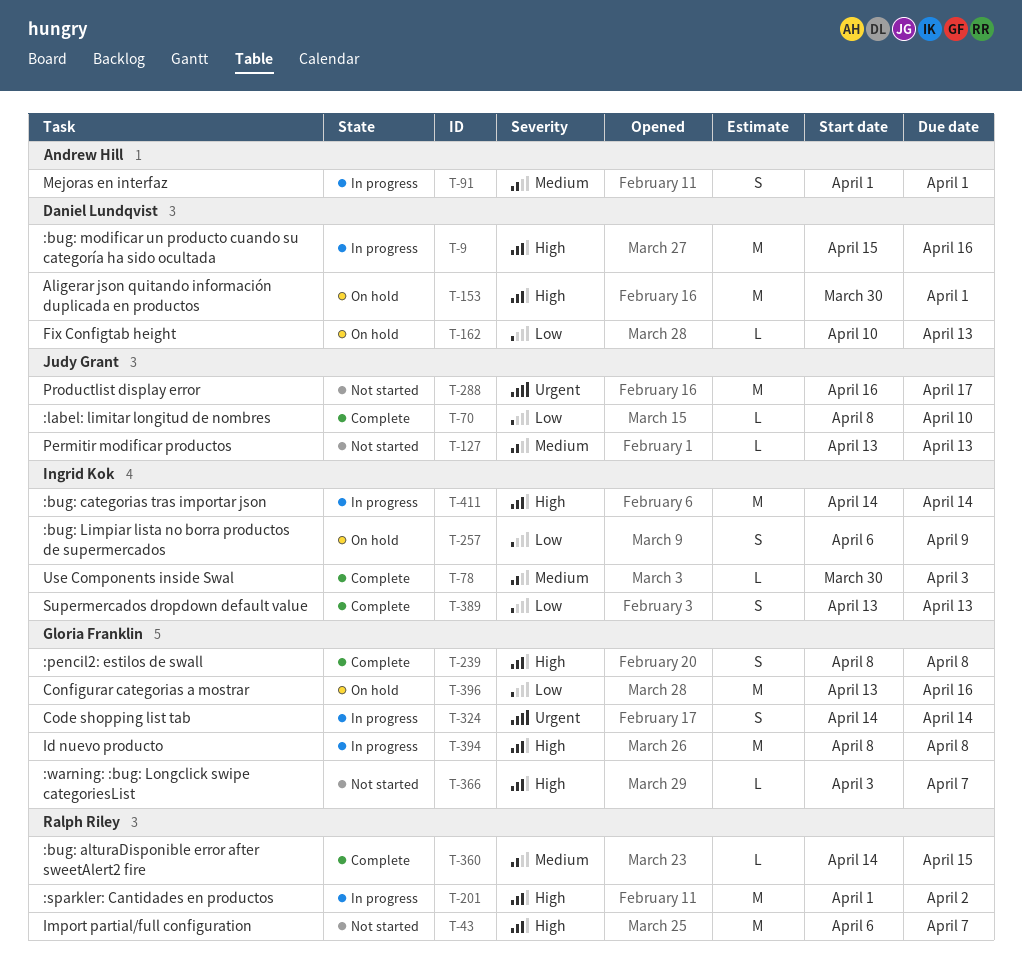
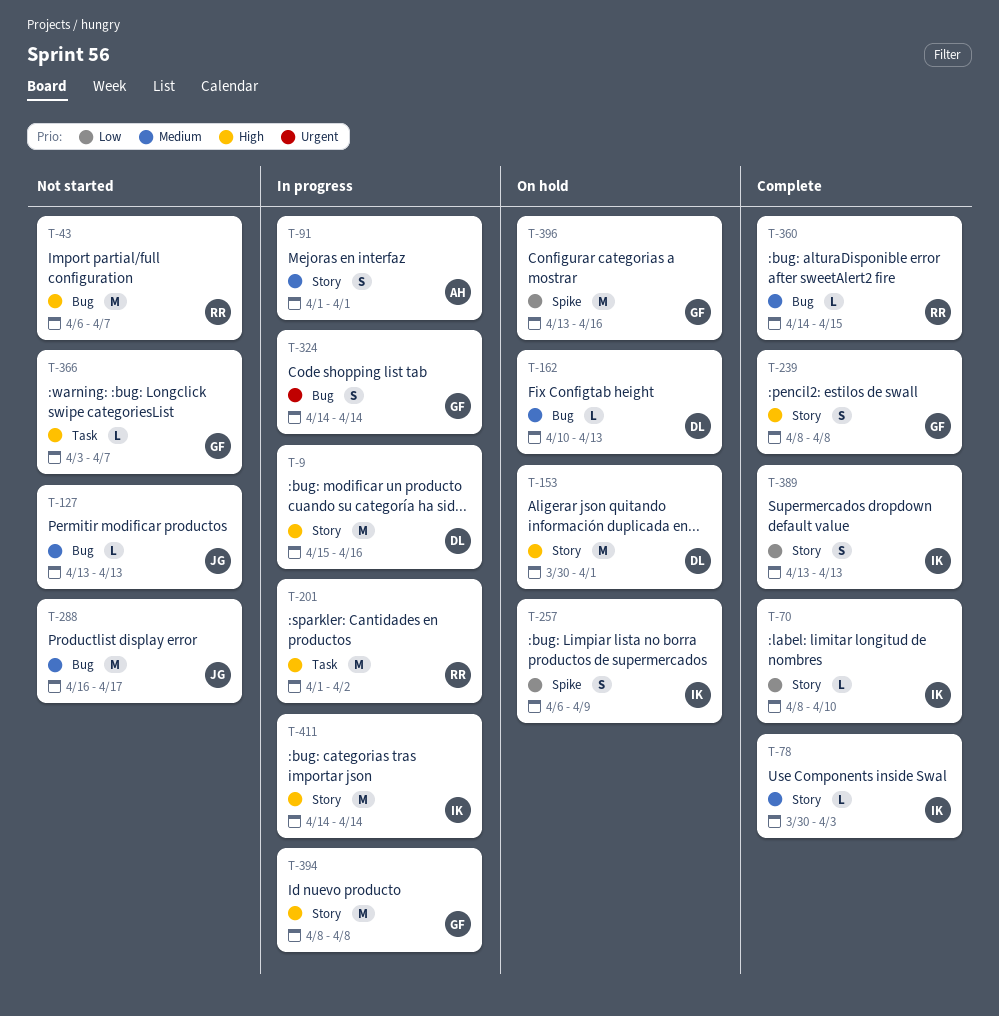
T-70, owner: Judy Grant -> Ingrid Kok
T-162, priority: Low -> Medium
T-288, priority: Urgent -> Medium

